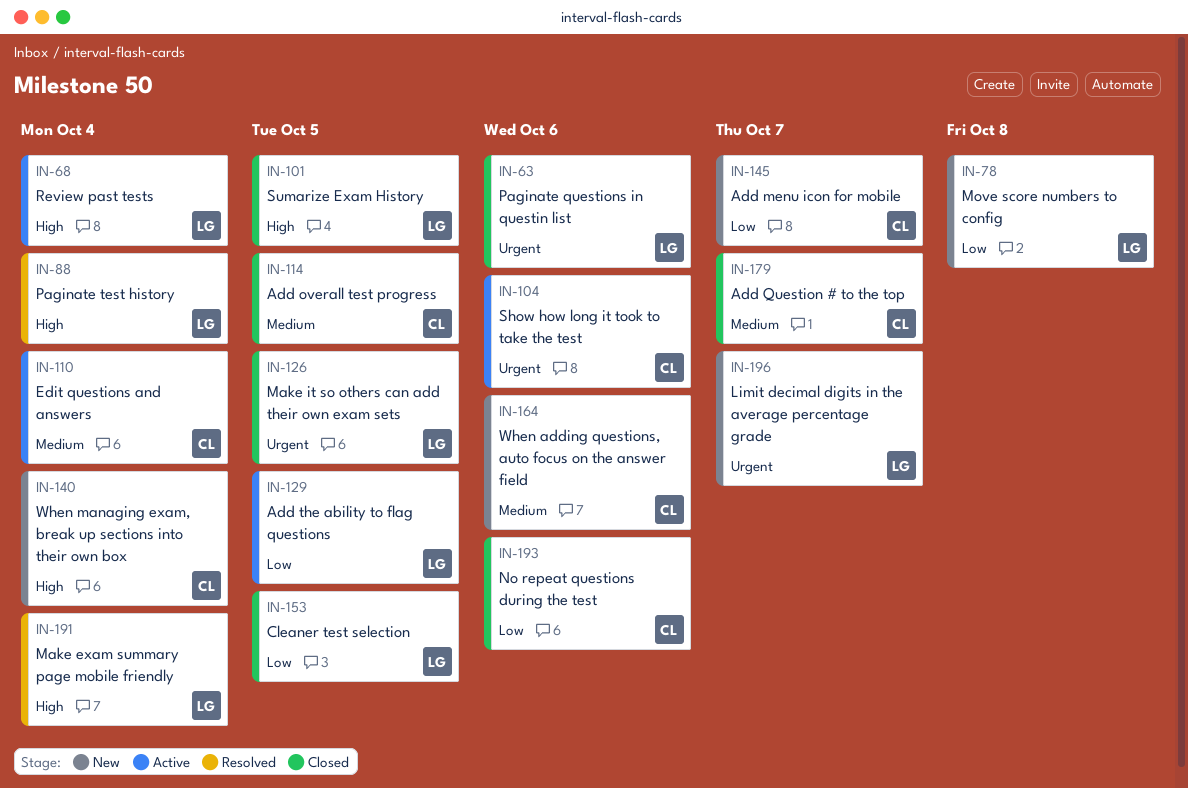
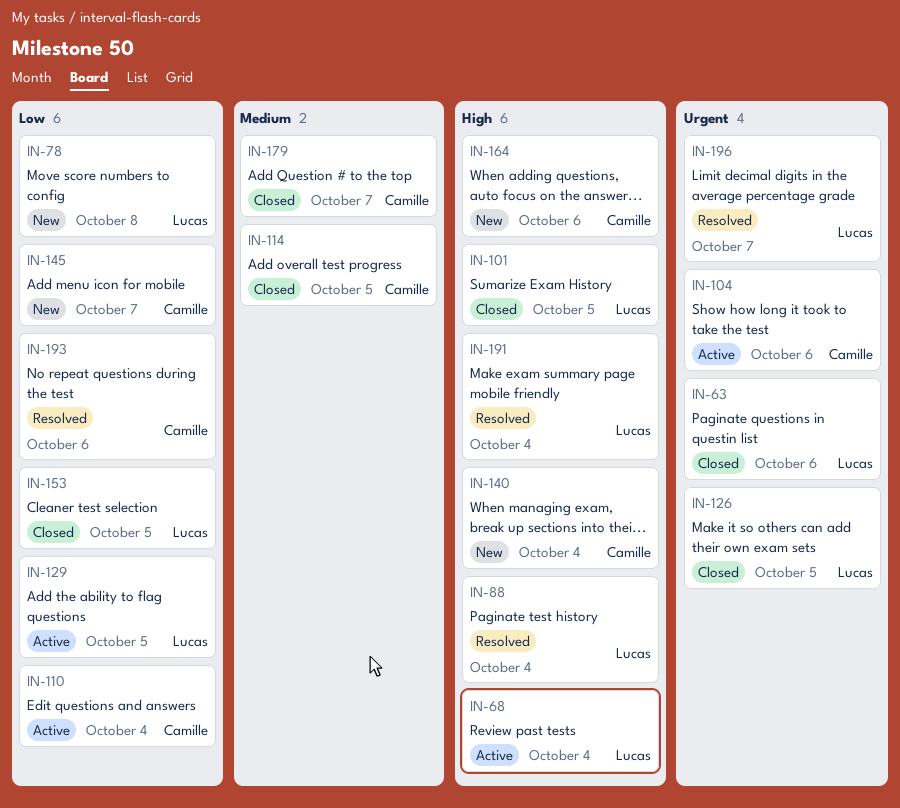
IN-110, priority: Medium -> Low
IN-164, priority: Medium -> High
IN-193, status: Closed -> Resolved
IN-196, status: New -> Resolved

